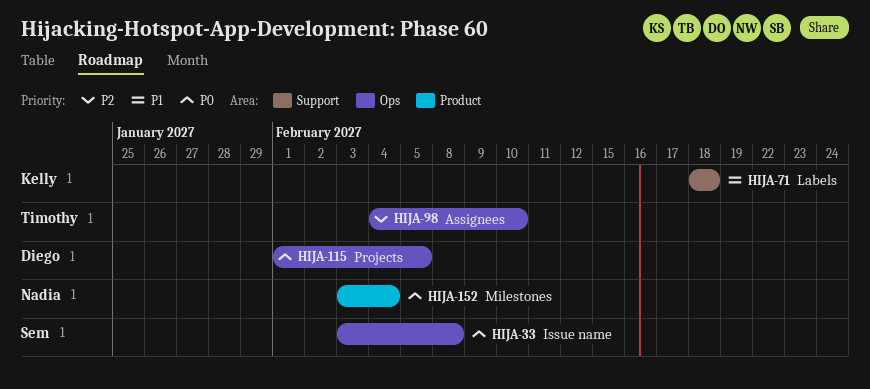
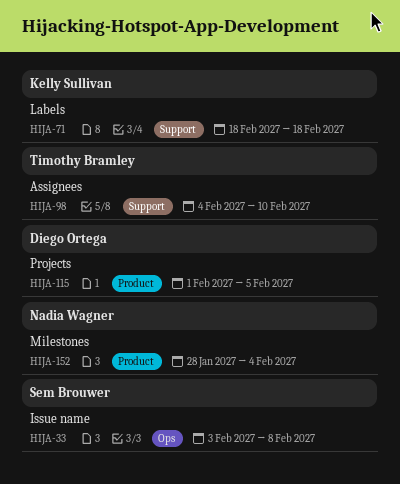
HIJA-98, label: Ops -> Support
HIJA-115, label: Ops -> Product
HIJA-152, start: Feb 3 -> Jan 28

